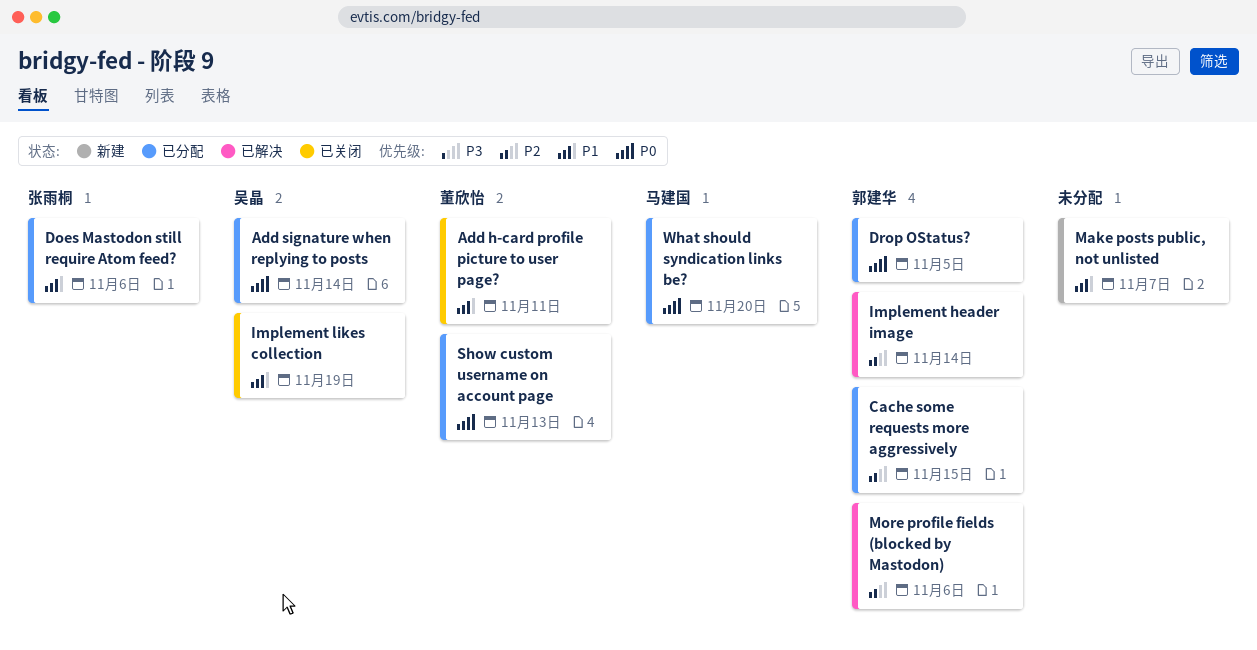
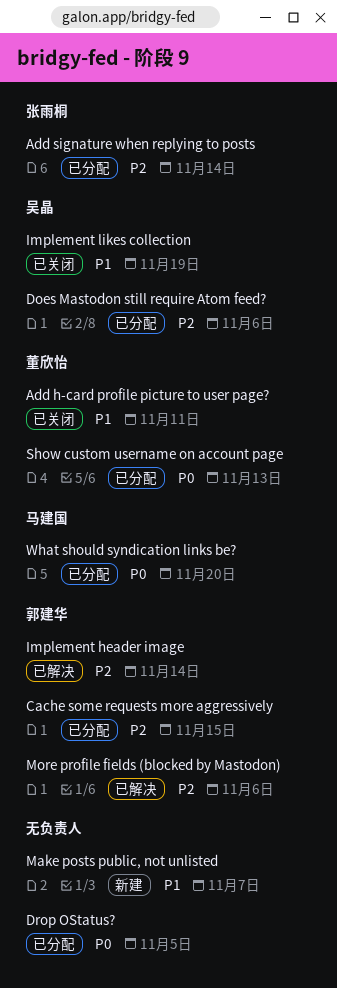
Add signature when replying to posts, owner: 吴晶 -> 张雨桐
Add signature when replying to posts, priority: P0 -> P2
Does Mastodon still require Atom feed?, owner: 张雨桐 -> 吴晶
Does Mastodon still require Atom feed?, priority: P1 -> P2
Drop OStatus?, owner: 郭建华 -> none

